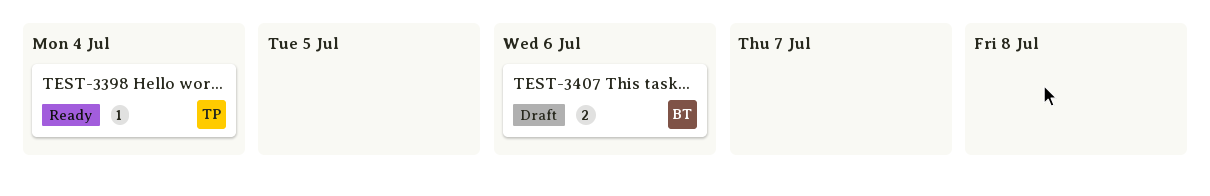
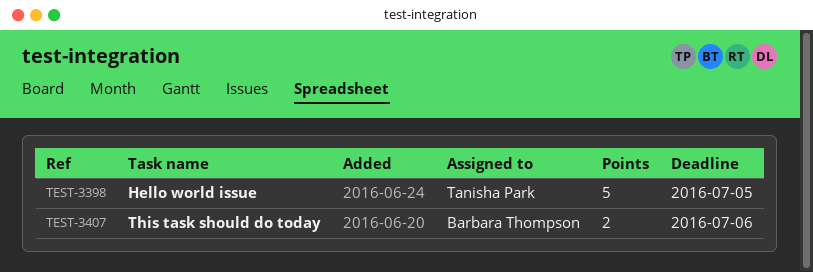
TEST-3398, estimate: 1 -> 5
TEST-3398, due: Jul 4 -> Jul 5

